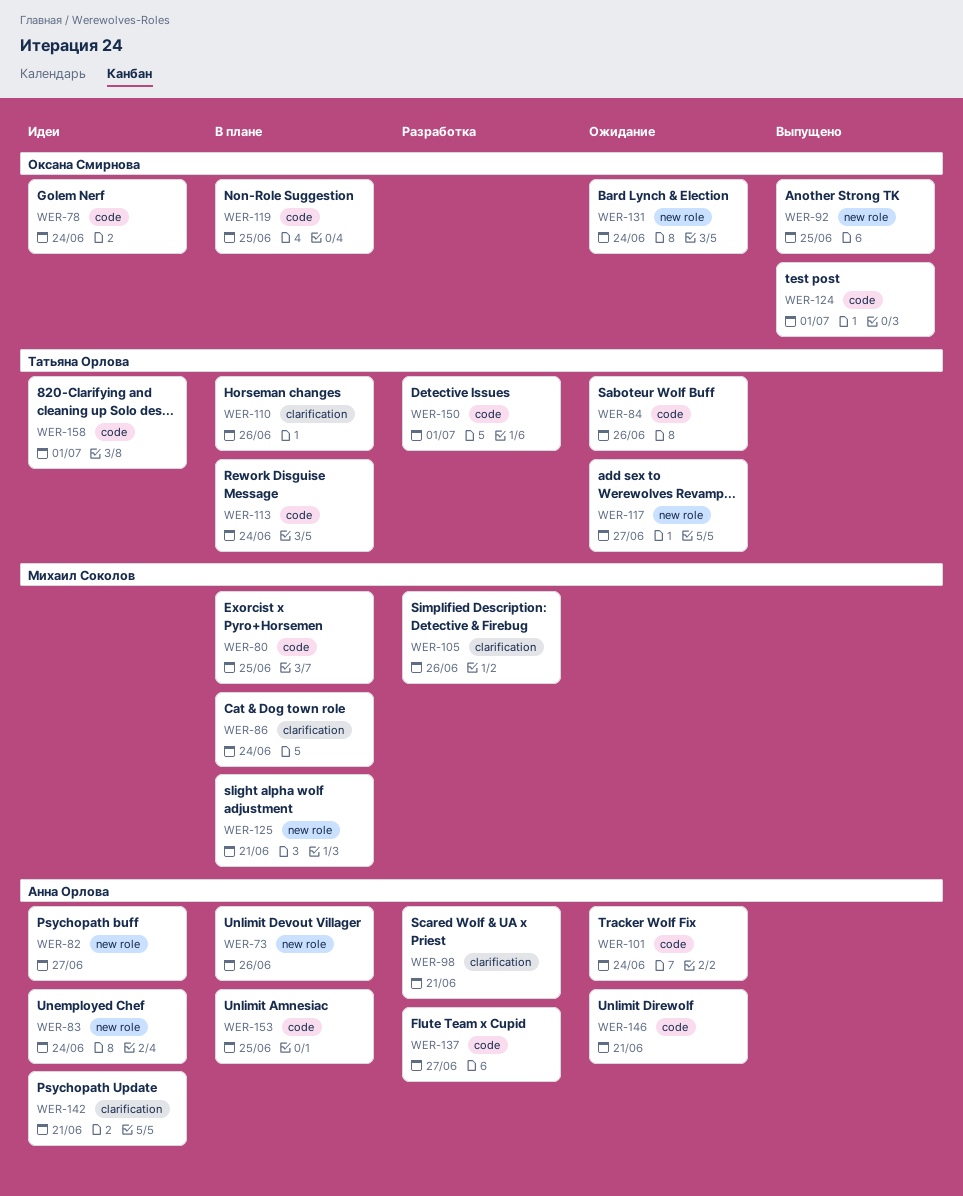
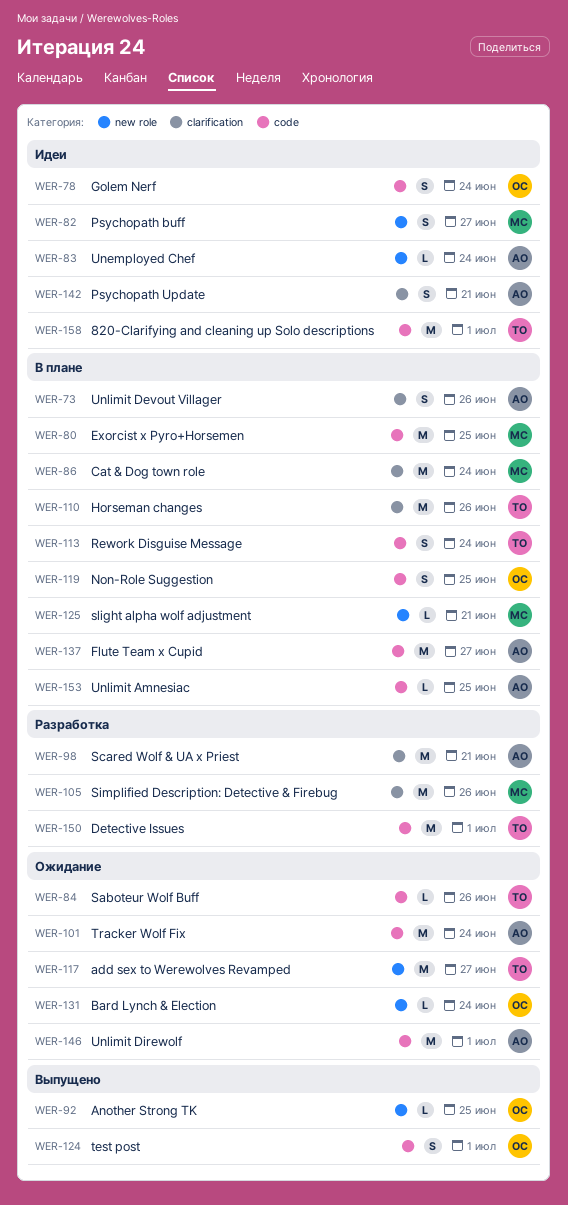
WER-73, label: new role -> clarification
WER-82, owner: Анна Орлова -> Михаил Соколов
WER-137, status: Разработка -> В плане
WER-146, due: Jun 21 -> Jul 1

